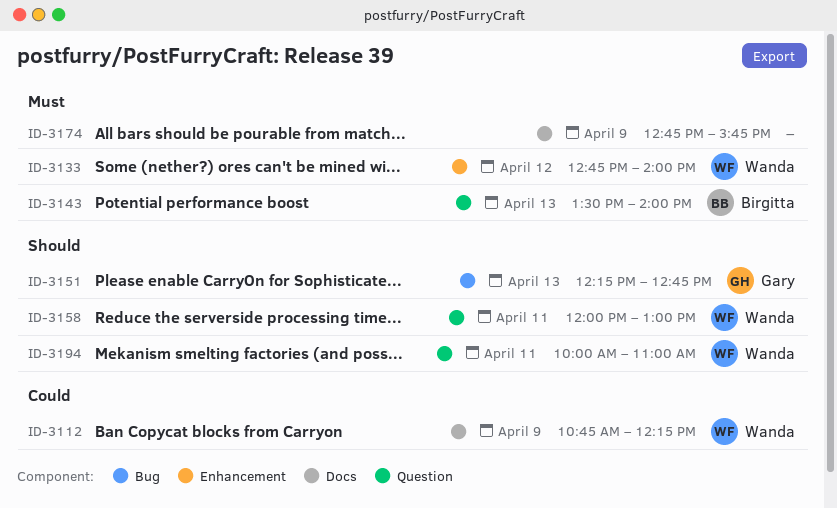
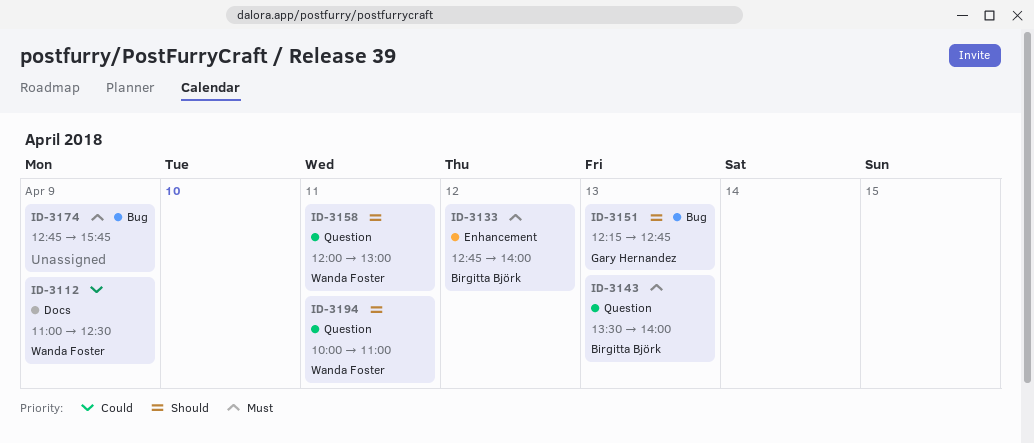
ID-3112, begins: 10:45 -> 11:00
ID-3112, ends: 12:15 -> 12:30
ID-3133, owner: Wanda Foster -> Birgitta Björk
ID-3174, label: Docs -> Bug

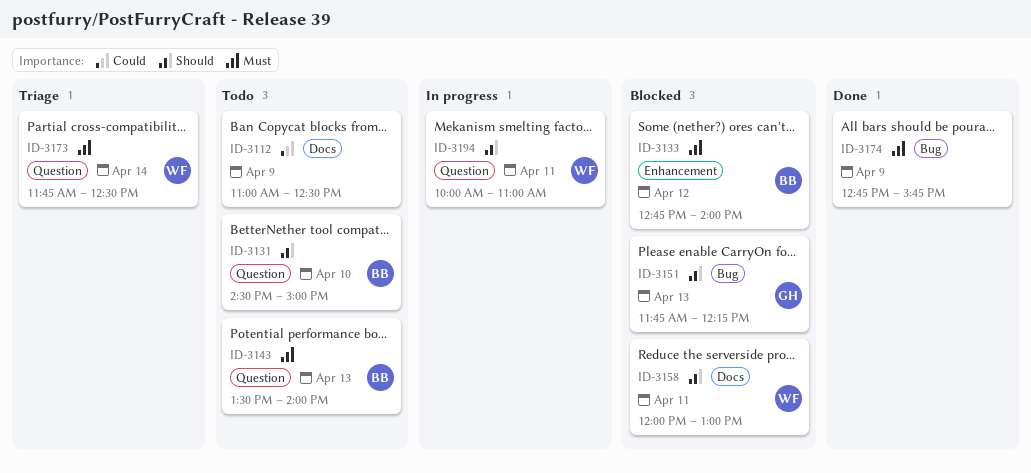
ID-3112, owner: Wanda Foster -> none
ID-3131: none -> present
ID-3151, begins: 12:15 -> 11:45
ID-3151, ends: 12:45 -> 12:15
ID-3158, label: Question -> Docs
ID-3173: none -> present

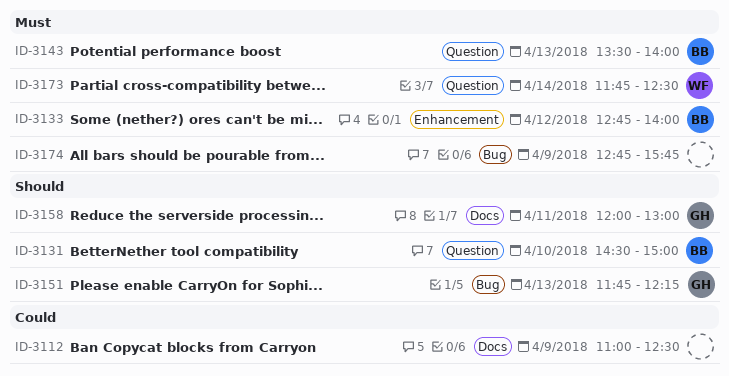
ID-3158, owner: WF -> GH
ID-3194: present -> none

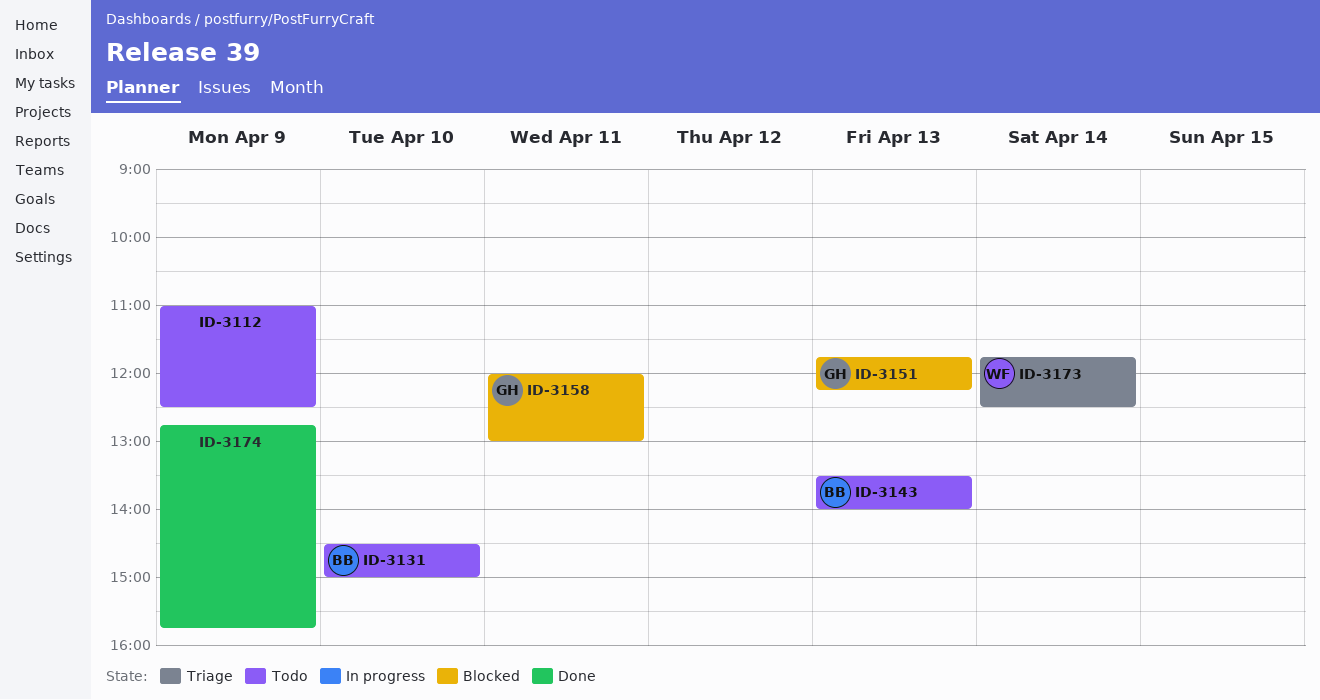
ID-3133: present -> none

